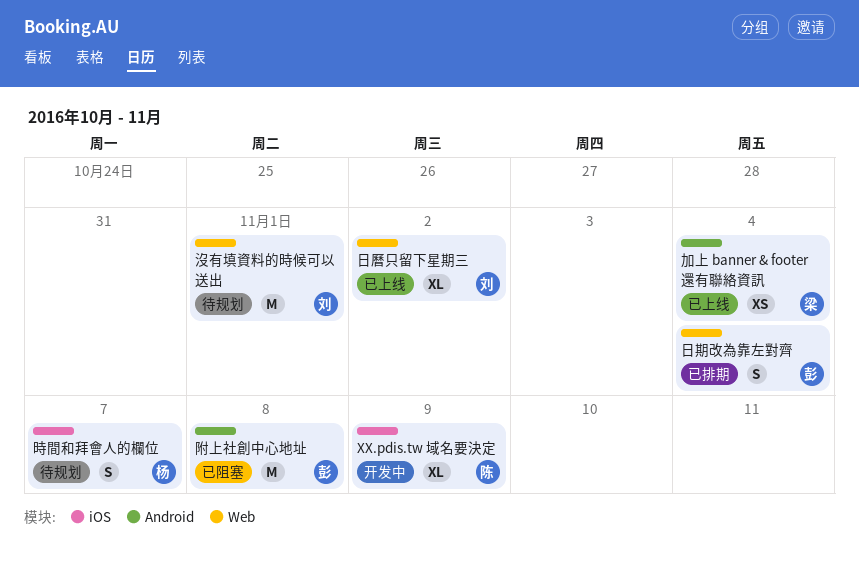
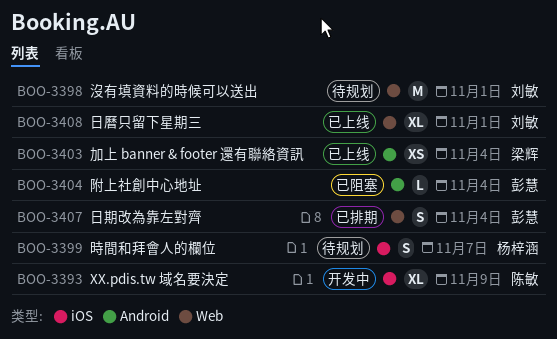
日曆只留下星期三, due: Nov 2 -> Nov 1
附上社創中心地址, estimate: M -> L
附上社創中心地址, due: Nov 8 -> Nov 4

